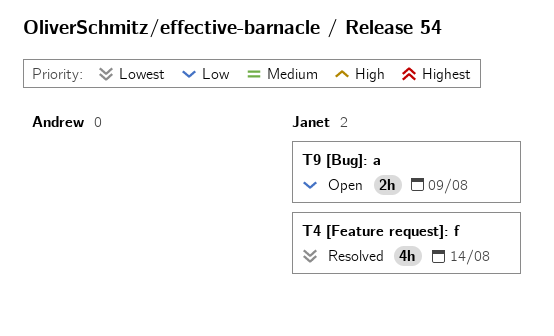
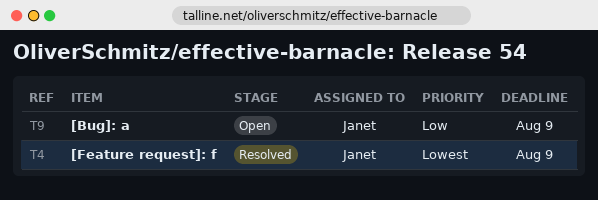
T4, due: Aug 14 -> Aug 9

